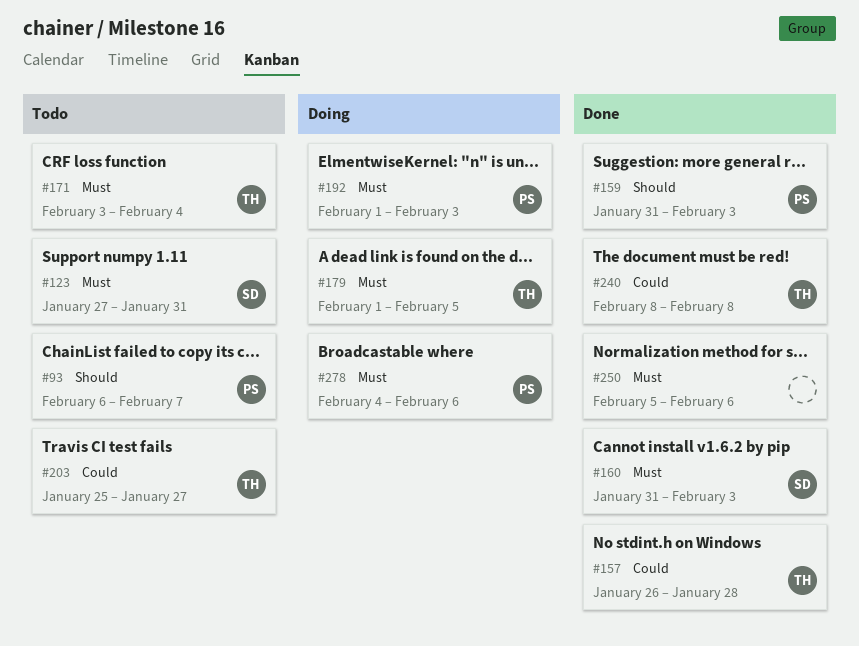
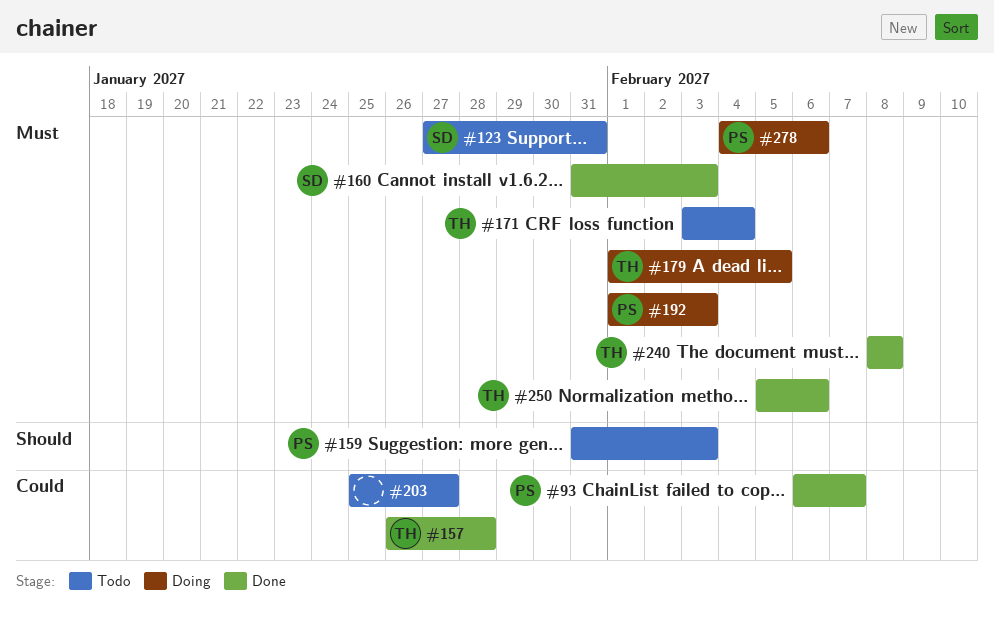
#93, status: Todo -> Done
#93, priority: Should -> Could
#159, status: Done -> Todo
#203, owner: TH -> none
#240, priority: Could -> Must
#250, owner: none -> TH

